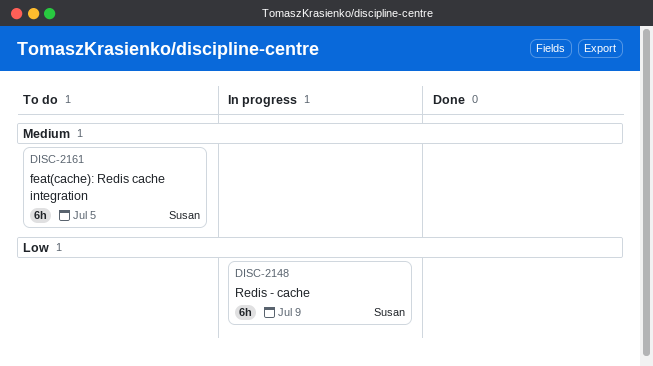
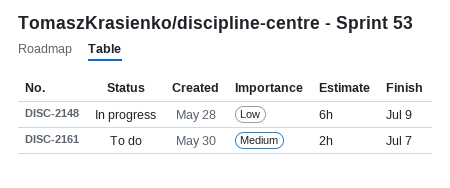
DISC-2161, estimate: 6h -> 2h
DISC-2161, due: Jul 5 -> Jul 7

